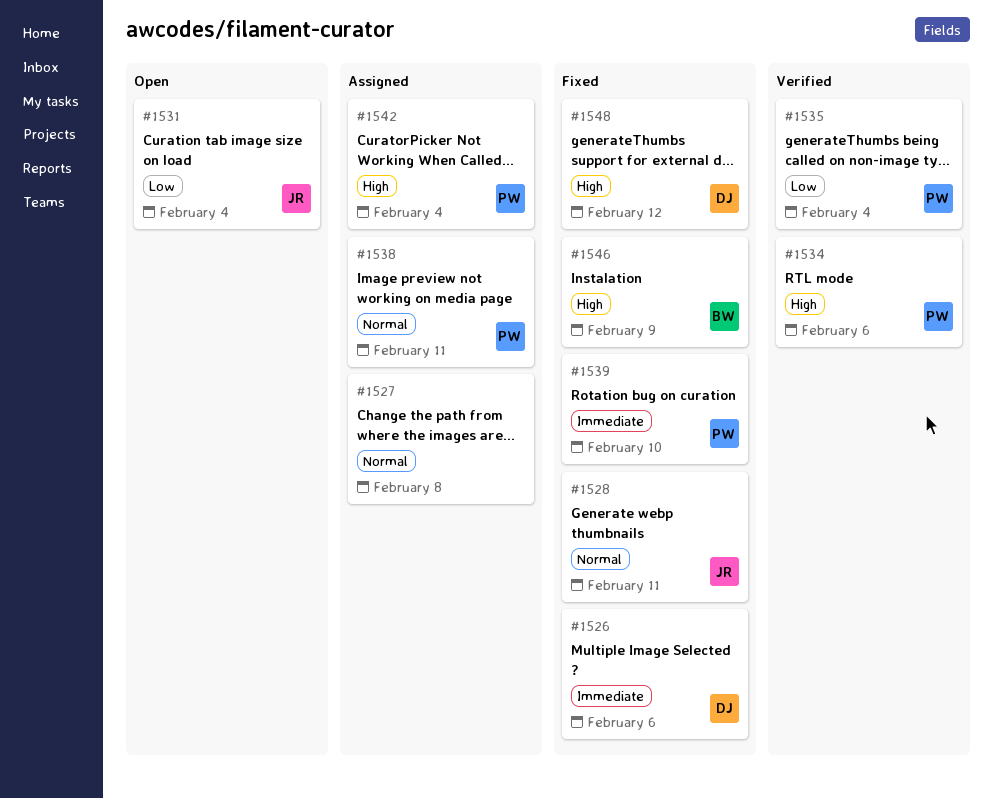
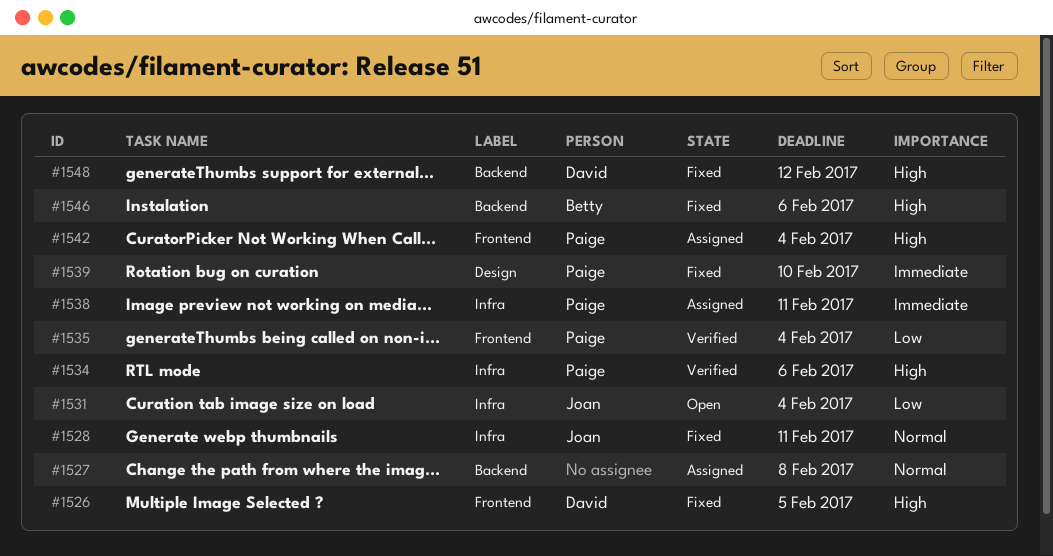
#1526, priority: Immediate -> High
#1526, due: Feb 6 -> Feb 5
#1538, priority: Normal -> Immediate
#1546, due: Feb 9 -> Feb 6

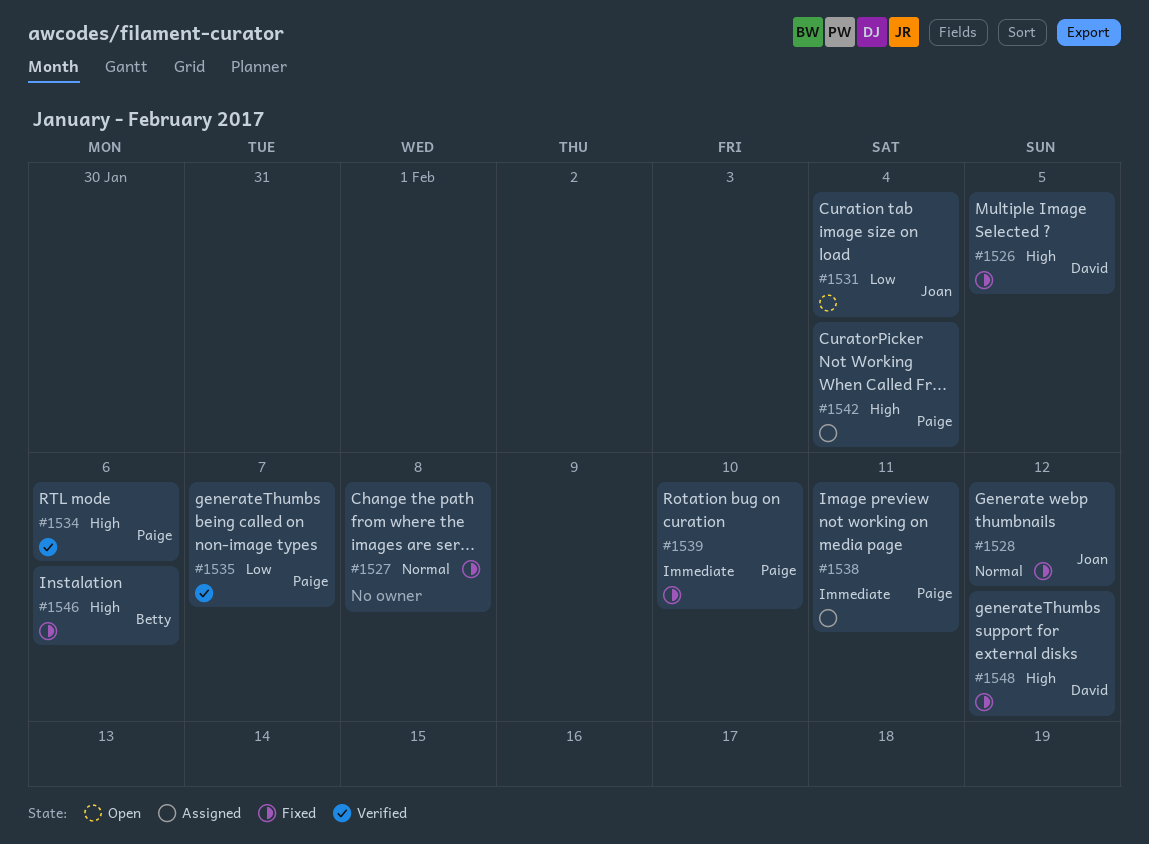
#1527, status: Assigned -> Fixed
#1528, due: Feb 11 -> Feb 12
#1535, due: Feb 4 -> Feb 7

